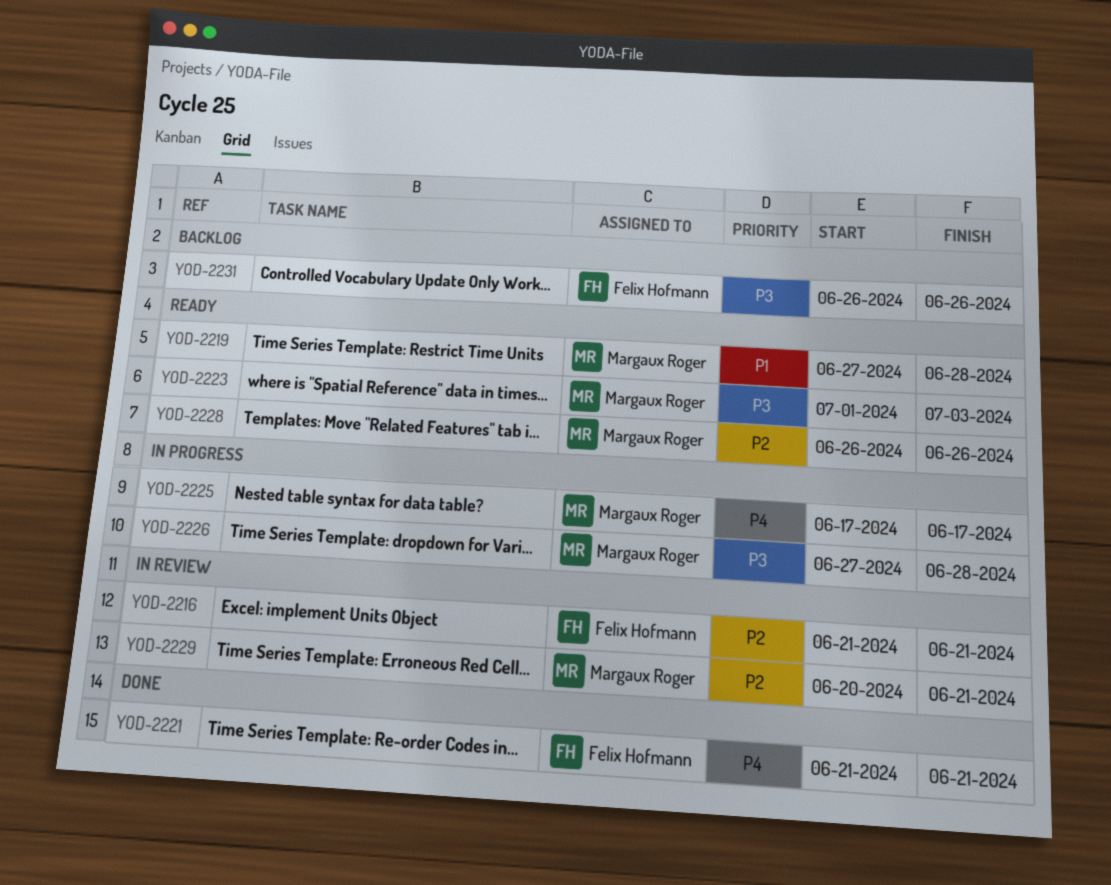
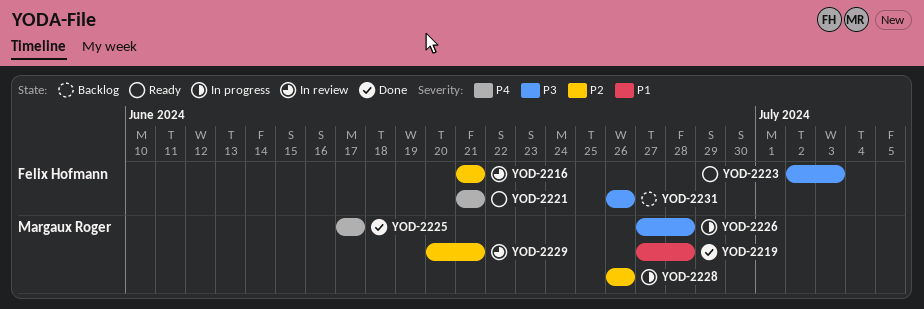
YOD-2219, status: Ready -> Done
YOD-2221, status: Done -> Ready
YOD-2223, owner: Margaux Roger -> Felix Hofmann
YOD-2223, start: Jul 1 -> Jul 2
YOD-2225, status: In progress -> Done
YOD-2228, status: Ready -> In progress

